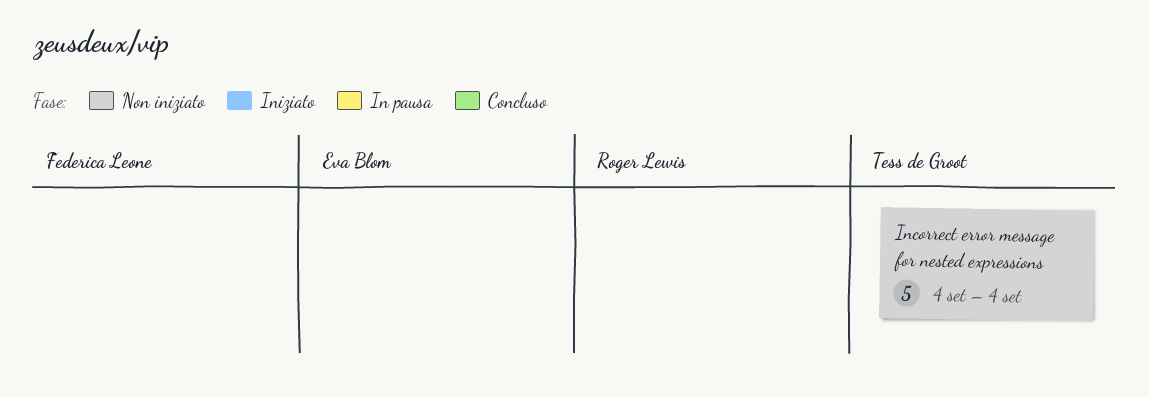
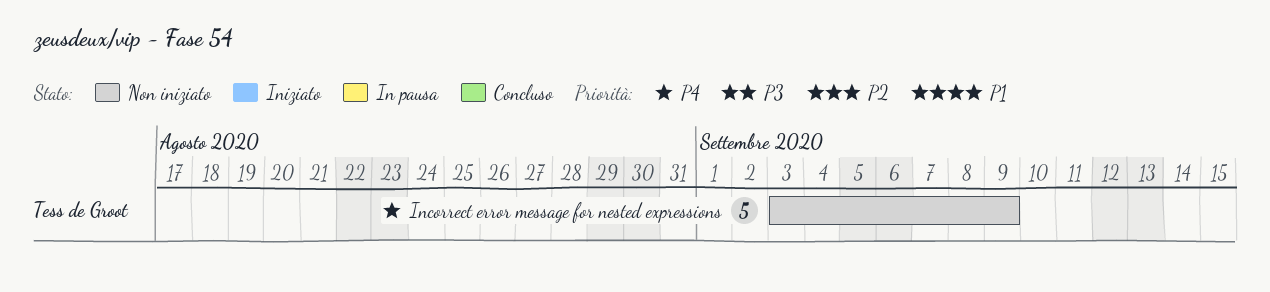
Incorrect error message for nested expressions, start: Sep 4 -> Sep 3
Incorrect error message for nested expressions, due: Sep 4 -> Sep 9

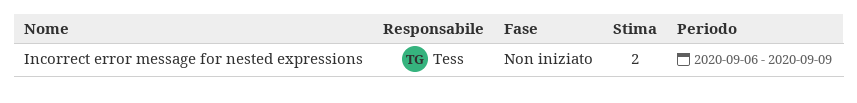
Incorrect error message for nested expressions, estimate: 5 -> 2
Incorrect error message for nested expressions, start: Sep 3 -> Sep 6

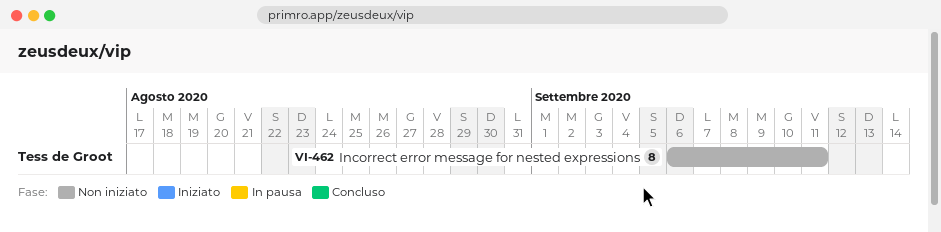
Incorrect error message for nested expressions, estimate: 2 -> 8
Incorrect error message for nested expressions, due: Sep 9 -> Sep 11

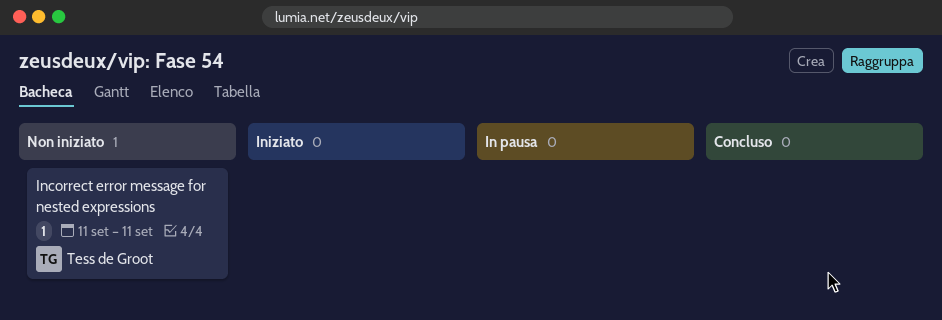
Incorrect error message for nested expressions, estimate: 8 -> 1
Incorrect error message for nested expressions, start: Sep 6 -> Sep 11

